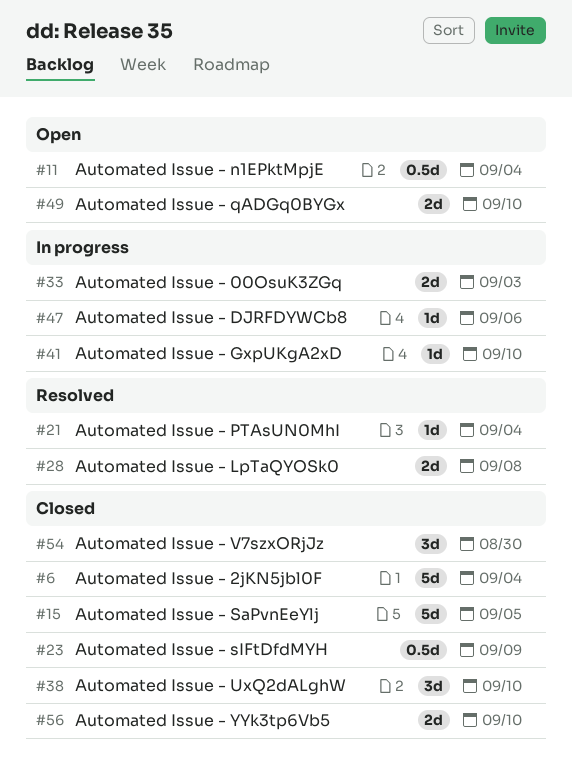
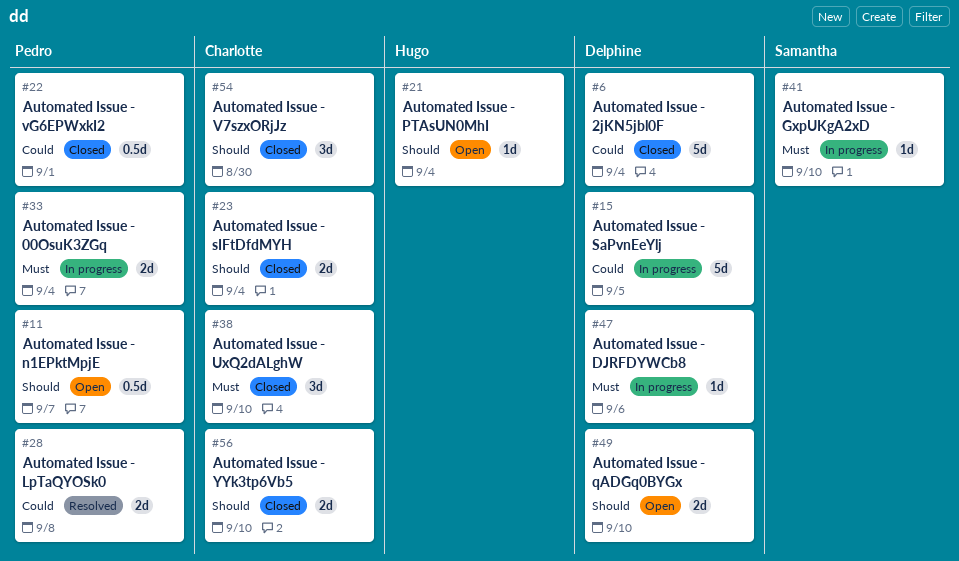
#11, due: Sep 4 -> Sep 7
#15, status: Closed -> In progress
#21, status: Resolved -> Open
#22: none -> present
#23, estimate: 0.5d -> 2d
#23, due: Sep 9 -> Sep 4
#33, due: Sep 3 -> Sep 4

